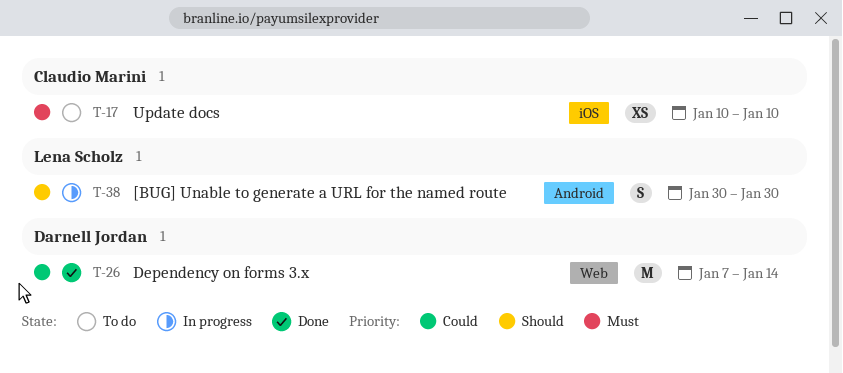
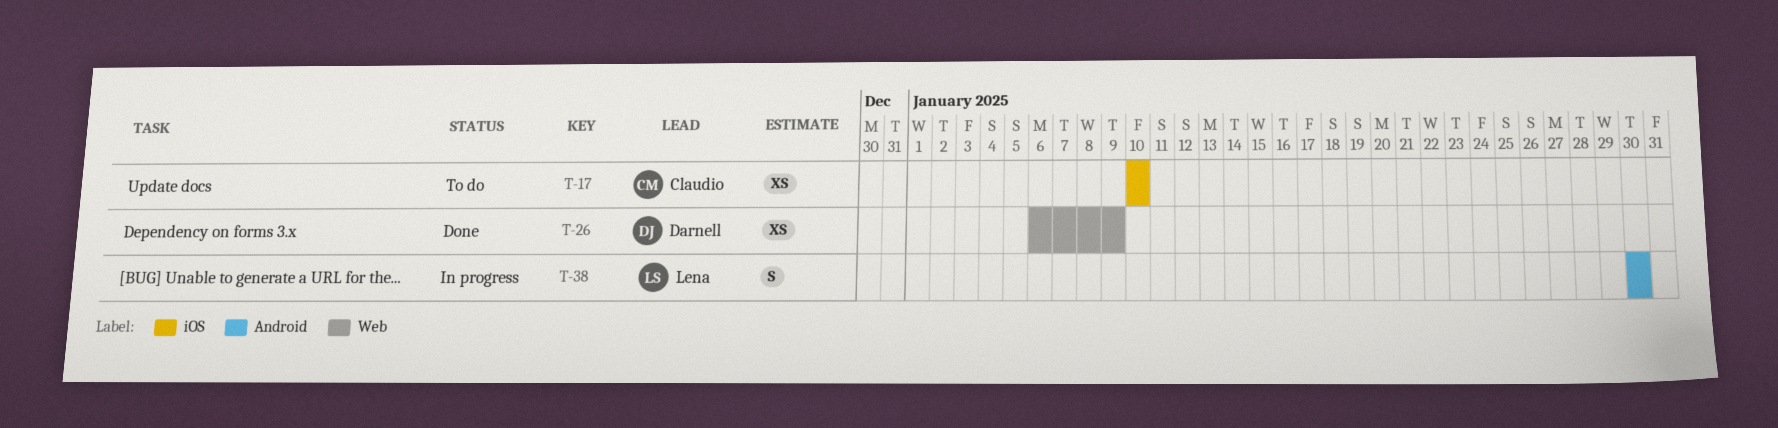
T-26, estimate: M -> XS
T-26, start: Jan 7 -> Jan 6
T-26, due: Jan 14 -> Jan 9

